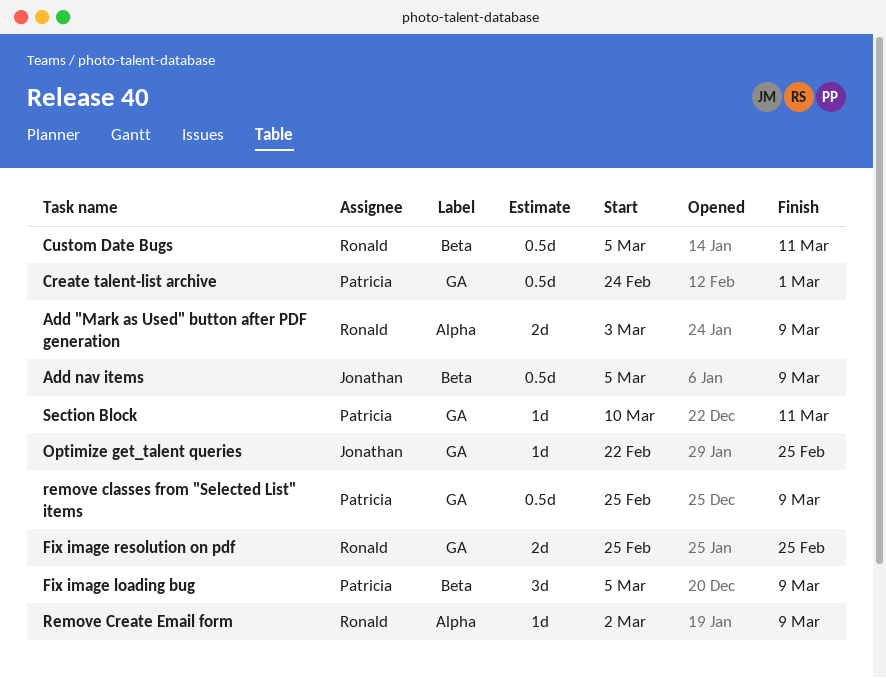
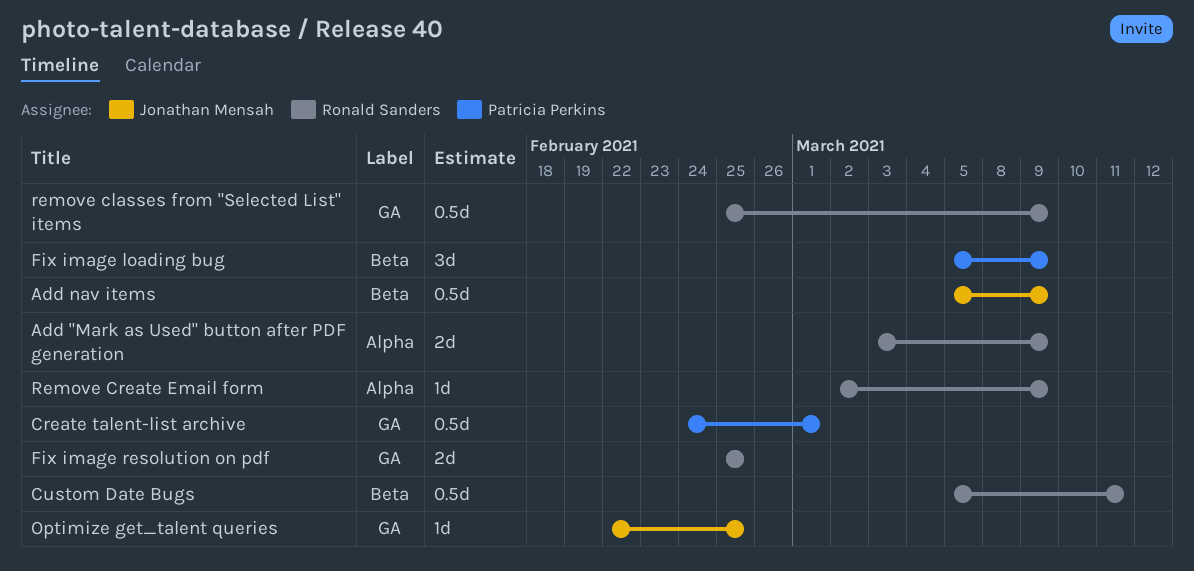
remove classes from "Selected List" items, owner: Patricia Perkins -> Ronald Sanders
Section Block: present -> none

